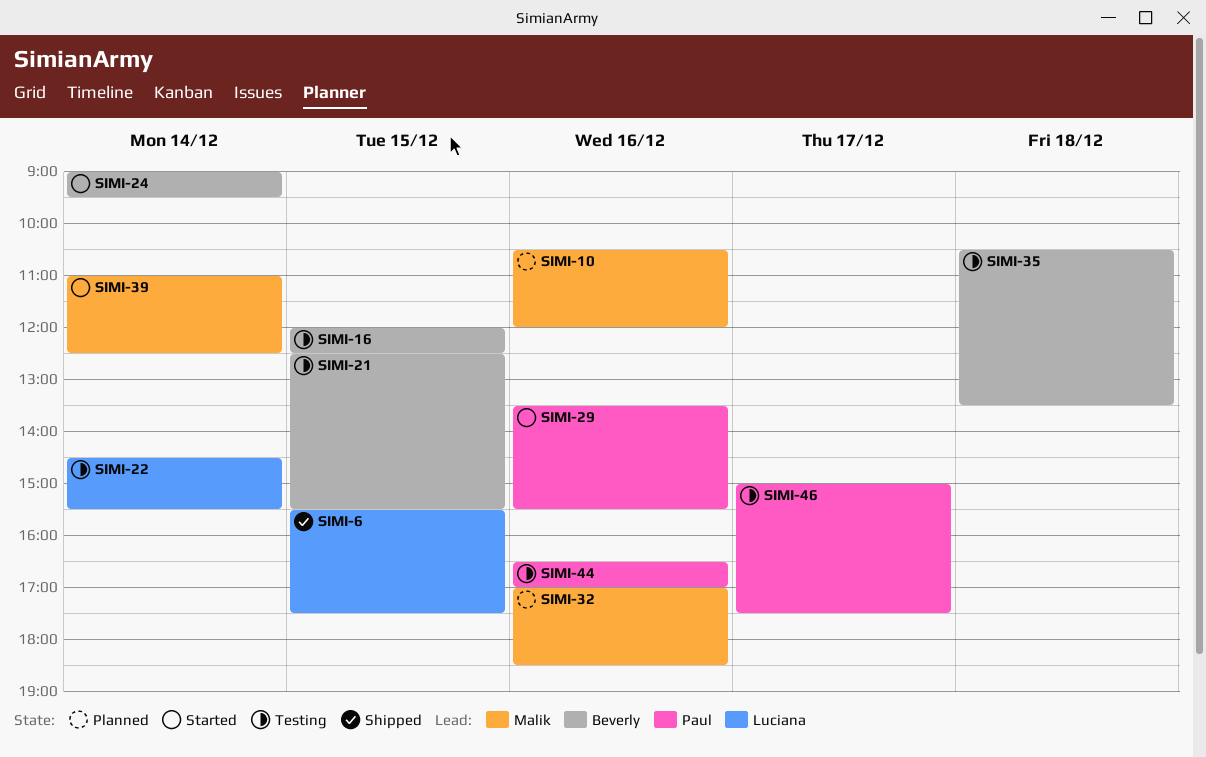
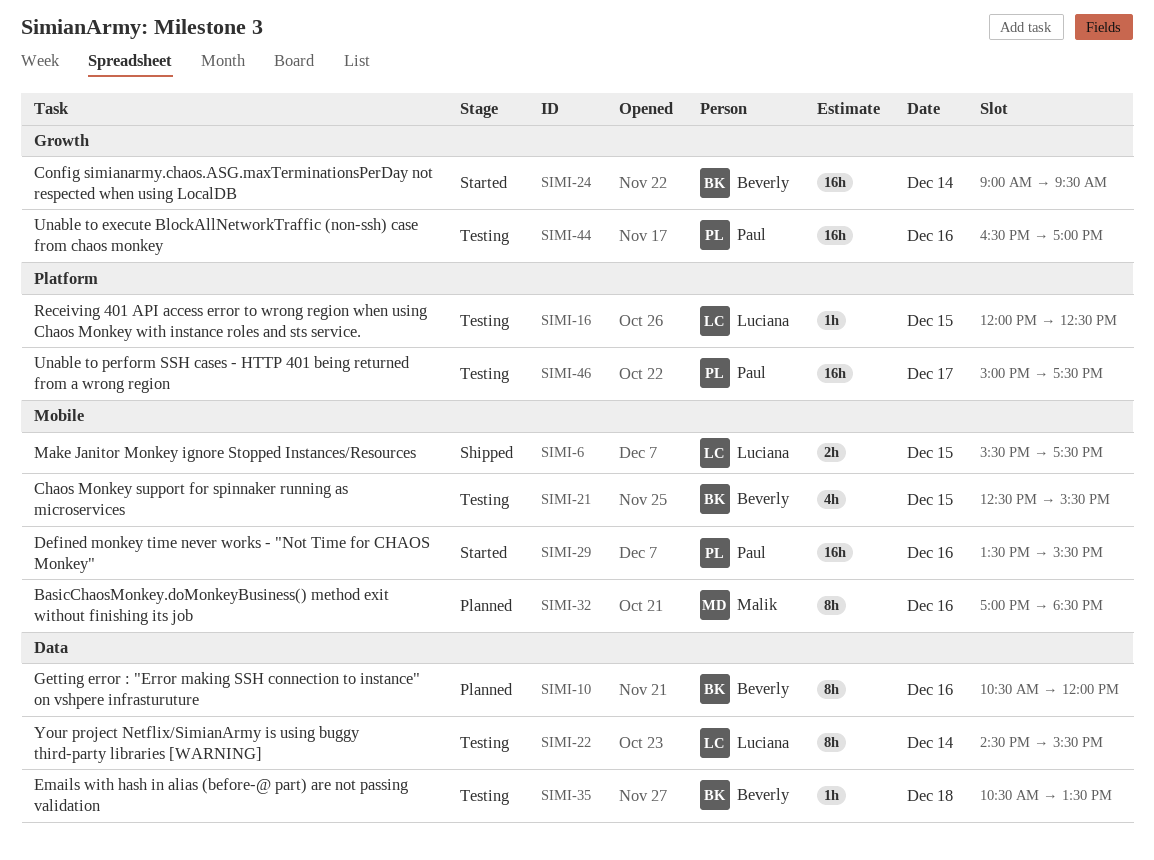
SIMI-10, owner: Malik -> Beverly
SIMI-16, owner: Beverly -> Luciana
SIMI-39: present -> none

